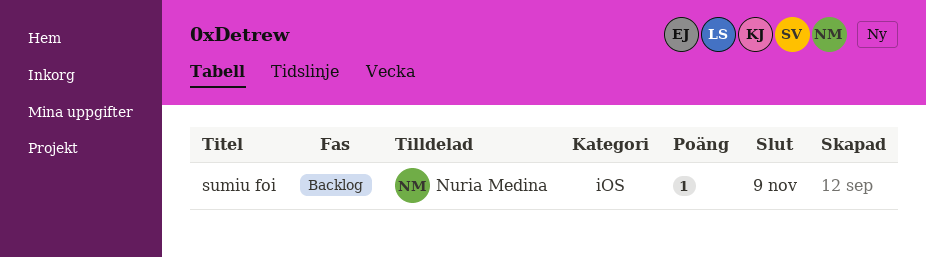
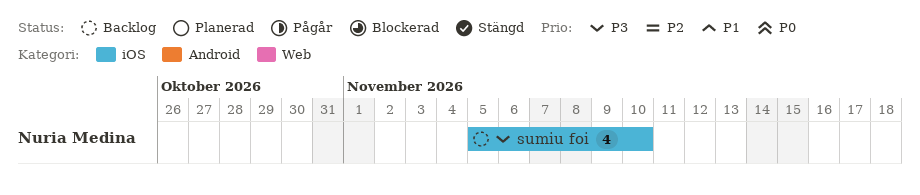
sumiu foi, estimate: 1 -> 4
sumiu foi, due: Nov 9 -> Nov 10

